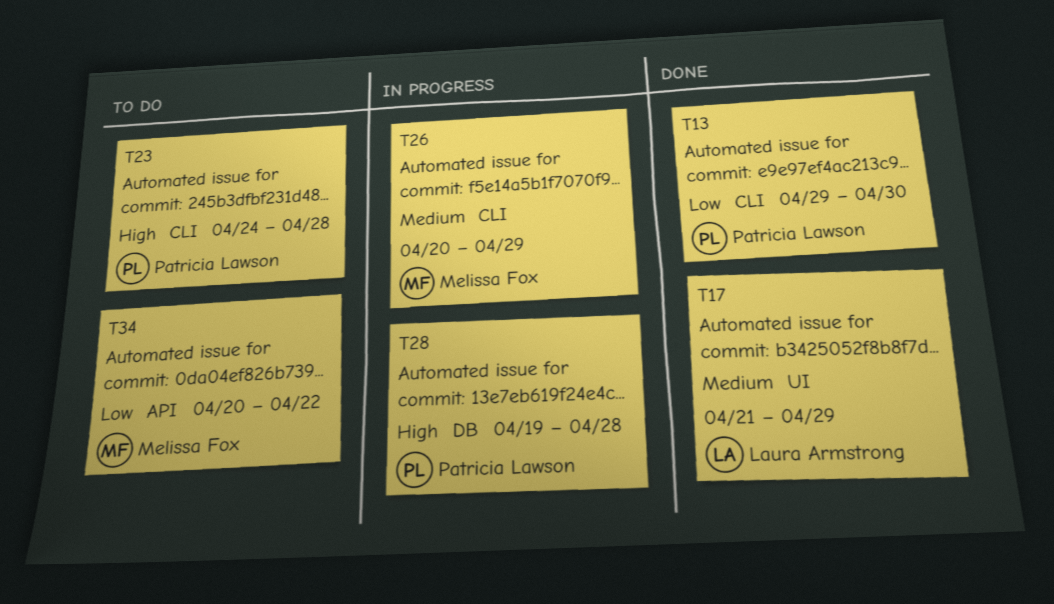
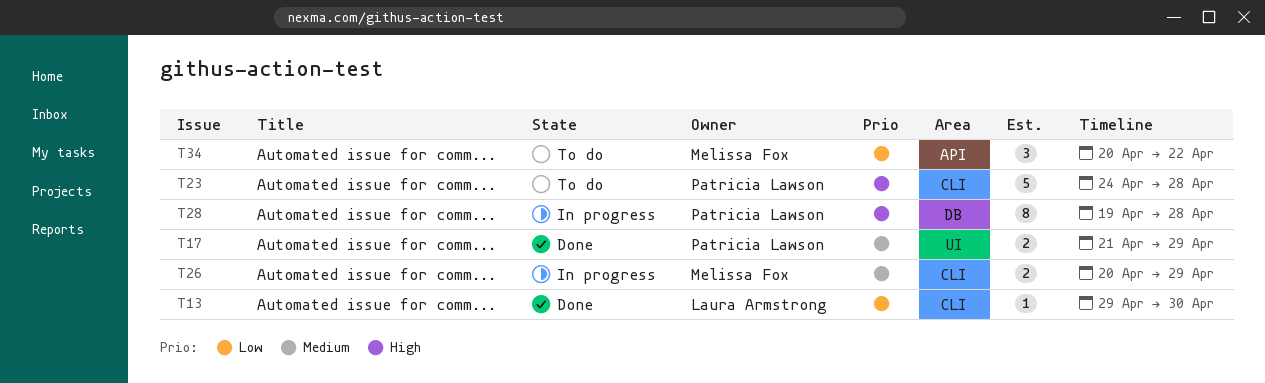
T13, owner: Patricia Lawson -> Laura Armstrong
T17, owner: Laura Armstrong -> Patricia Lawson

